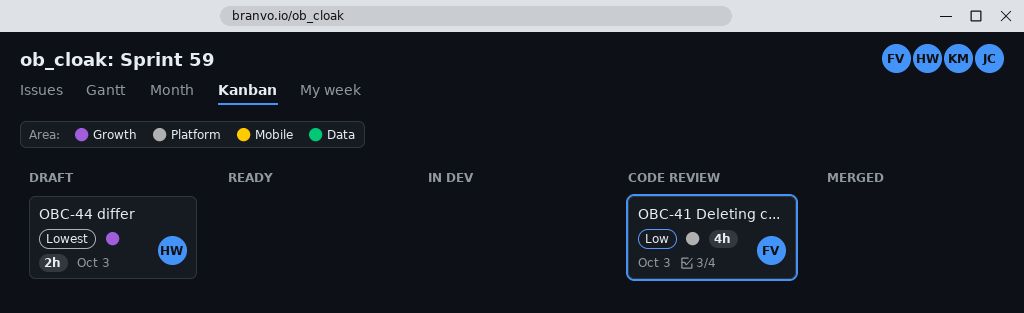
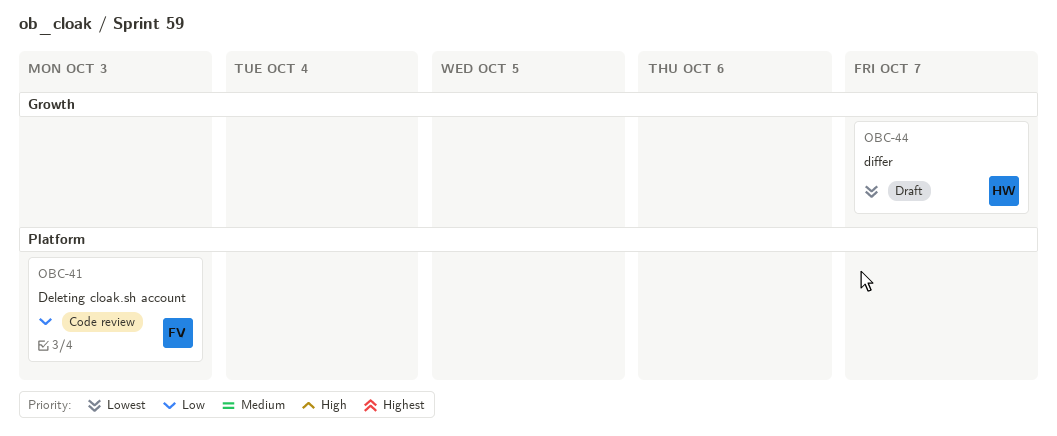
OBC-44, due: Oct 3 -> Oct 7

